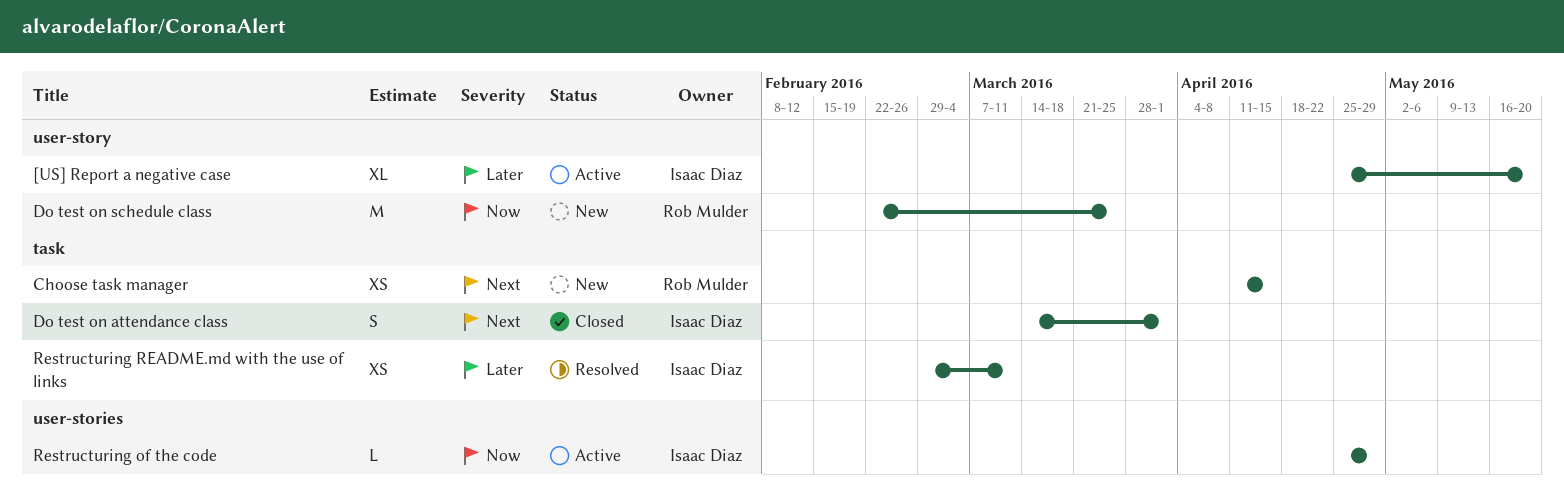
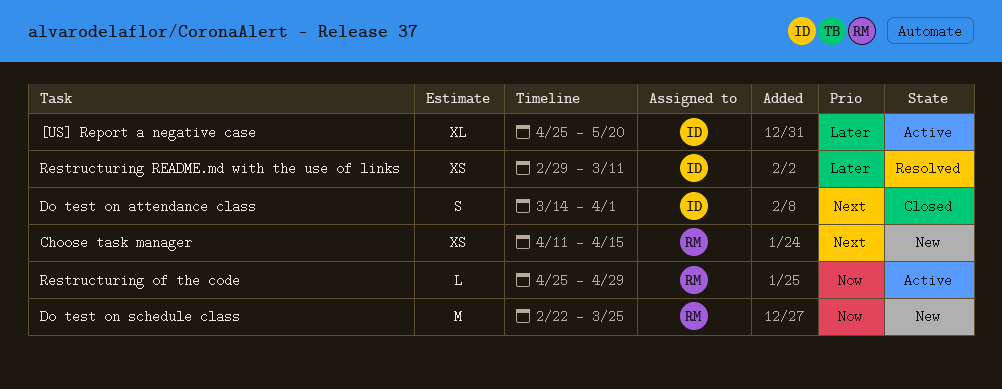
Restructuring of the code, owner: Isaac Diaz -> Rob Mulder

